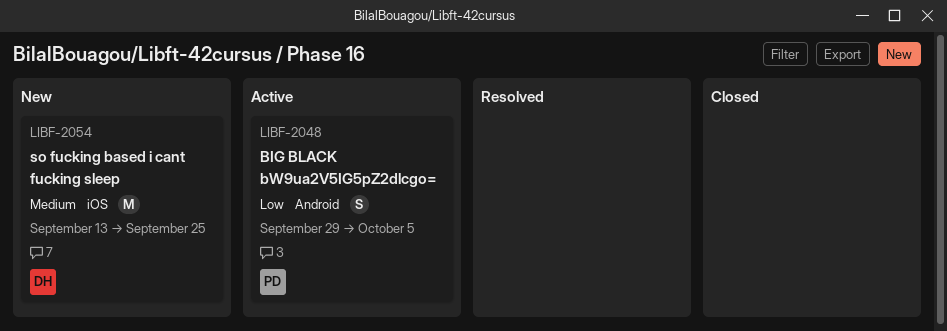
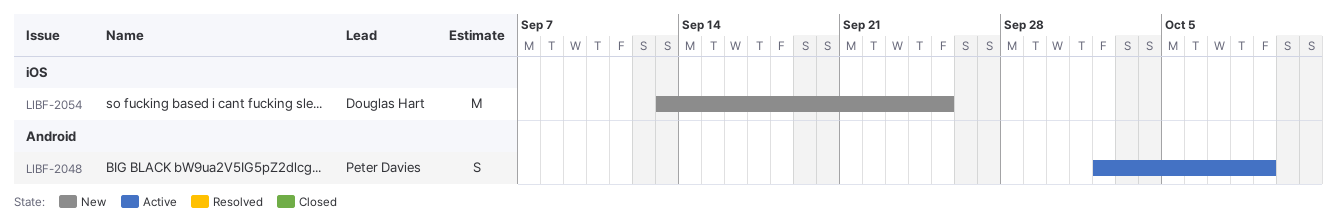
LIBF-2048, start: Sep 29 -> Oct 2
LIBF-2048, due: Oct 5 -> Oct 9

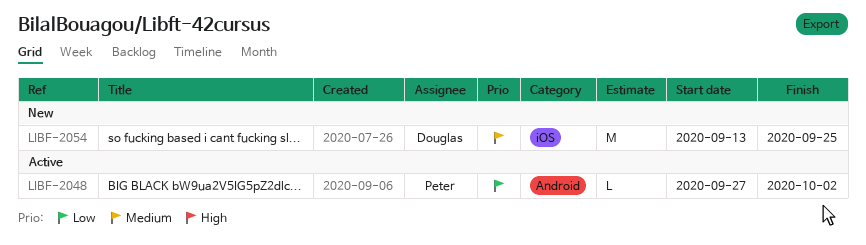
LIBF-2048, estimate: S -> L
LIBF-2048, start: Oct 2 -> Sep 27
LIBF-2048, due: Oct 9 -> Oct 2

